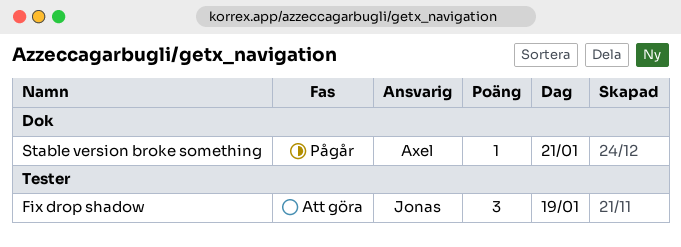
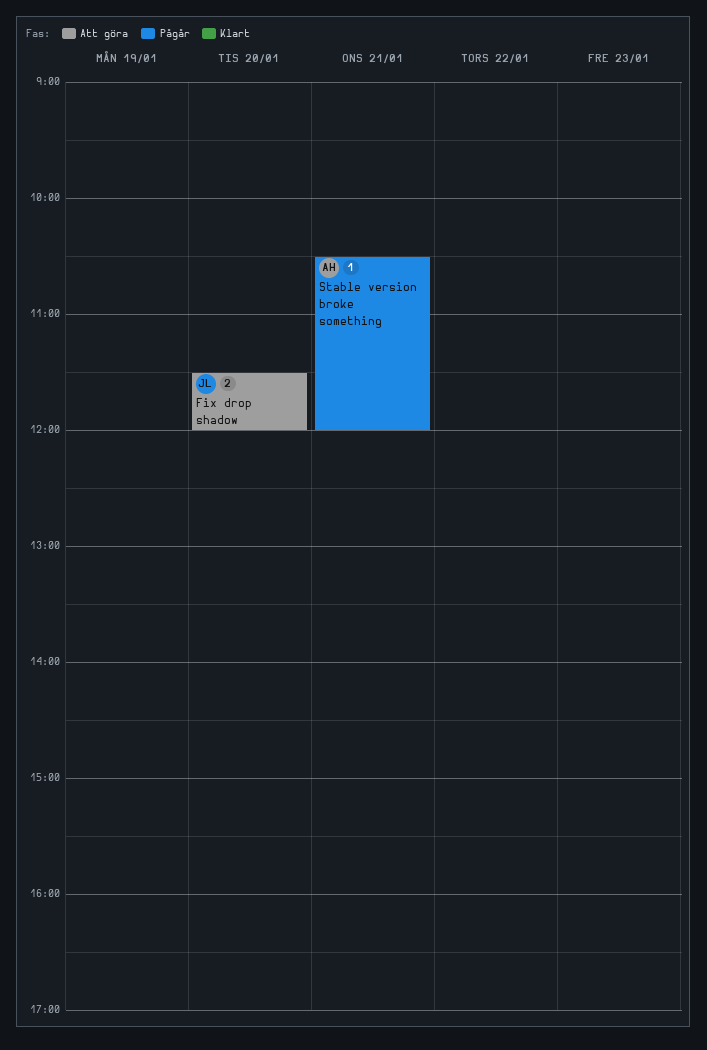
Fix drop shadow, estimate: 3 -> 2
Fix drop shadow, day: Jan 19 -> Jan 20

